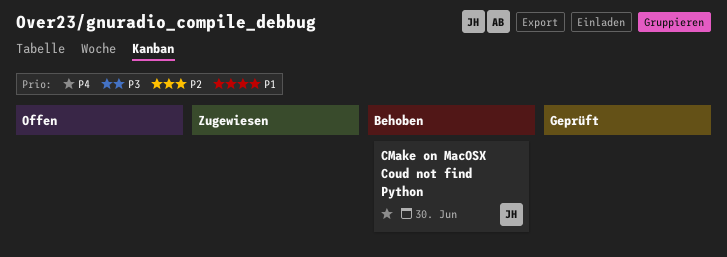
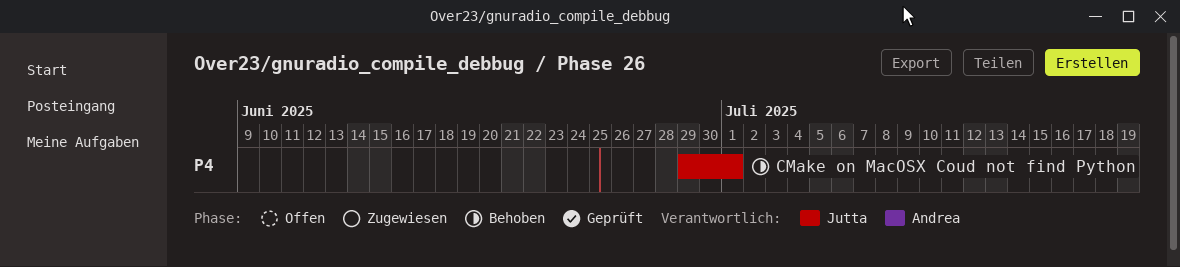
CMake on MacOSX Coud not find Python, due: Jun 30 -> Jul 1

